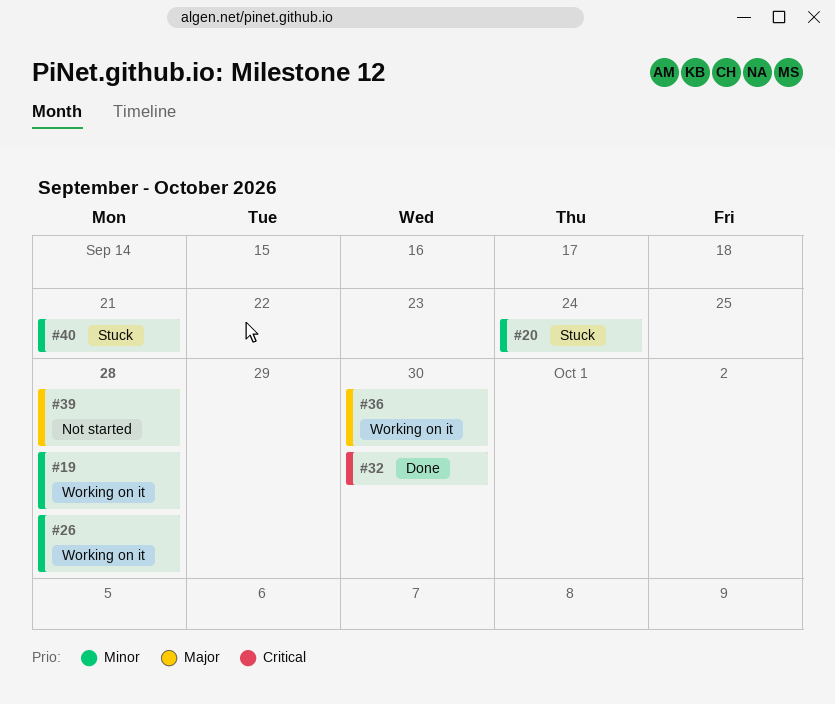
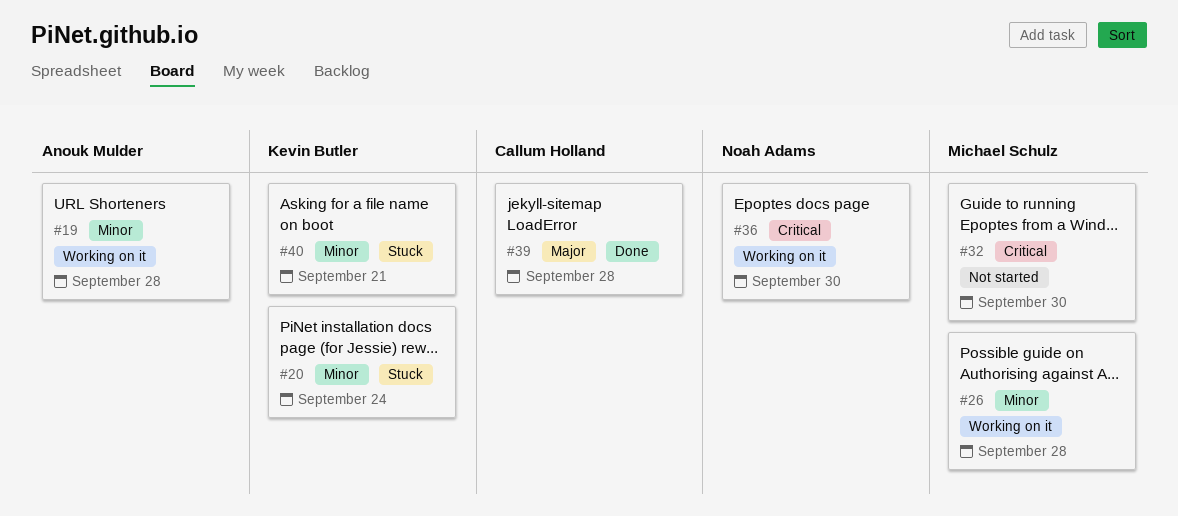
#32, status: Done -> Not started
#36, priority: Major -> Critical
#39, status: Not started -> Done

